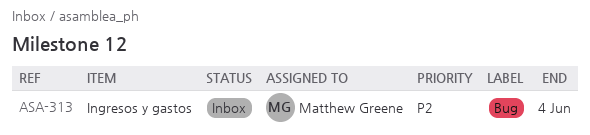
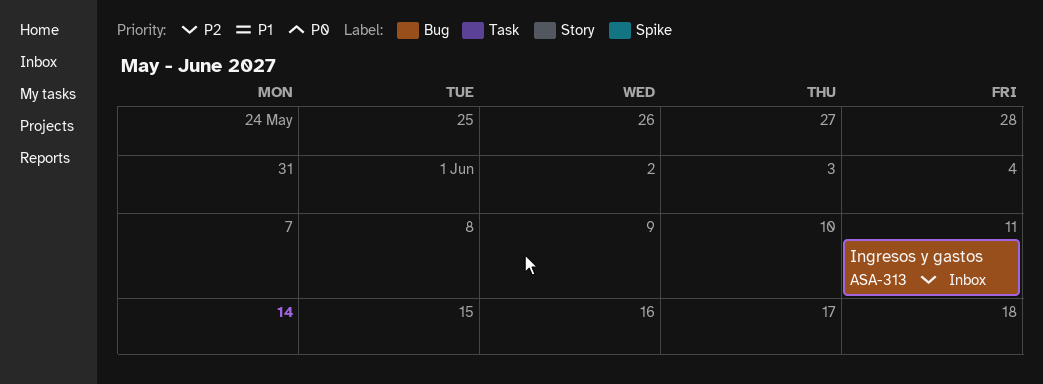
ASA-313, due: Jun 4 -> Jun 11

